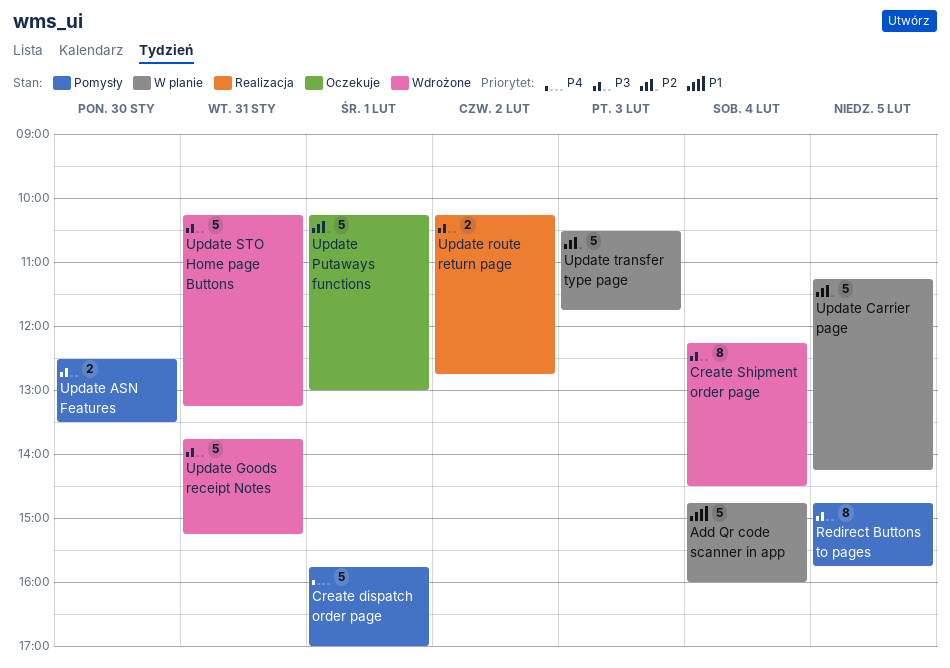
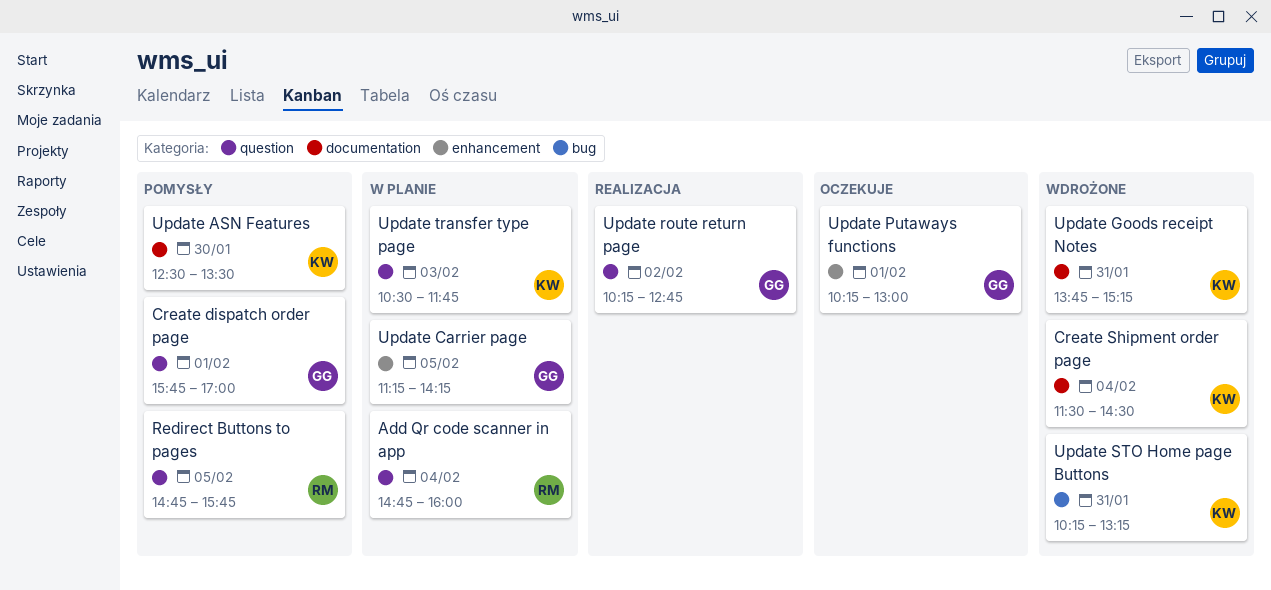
Create Shipment order page, begins: 12:15 -> 11:30

